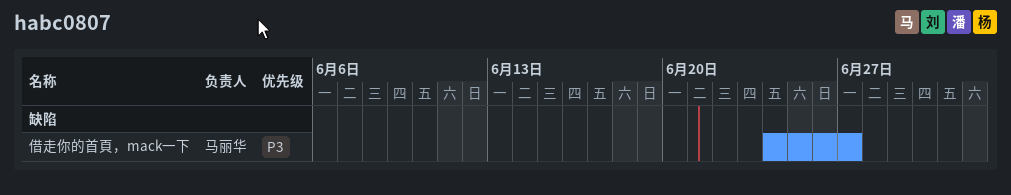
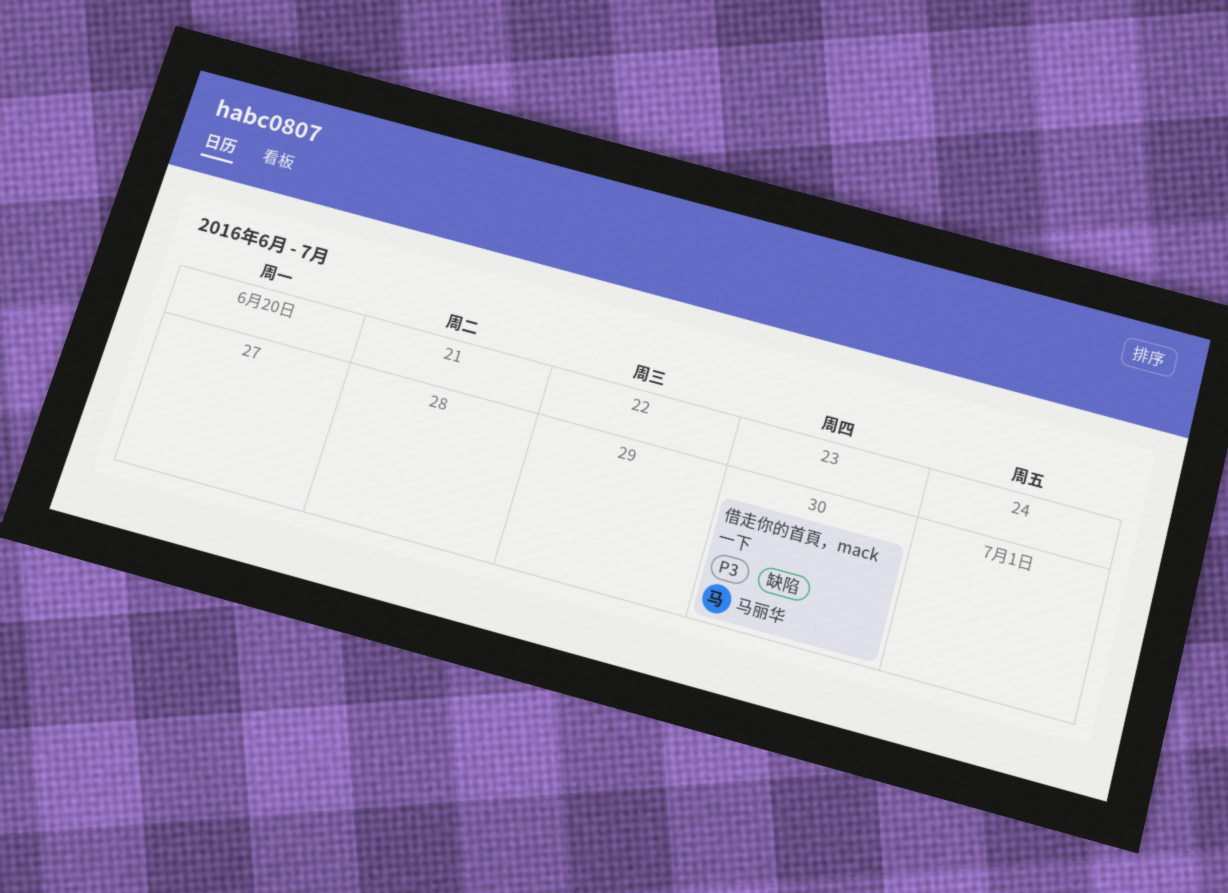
借走你的首頁，mack一下, due: Jun 27 -> Jun 30

